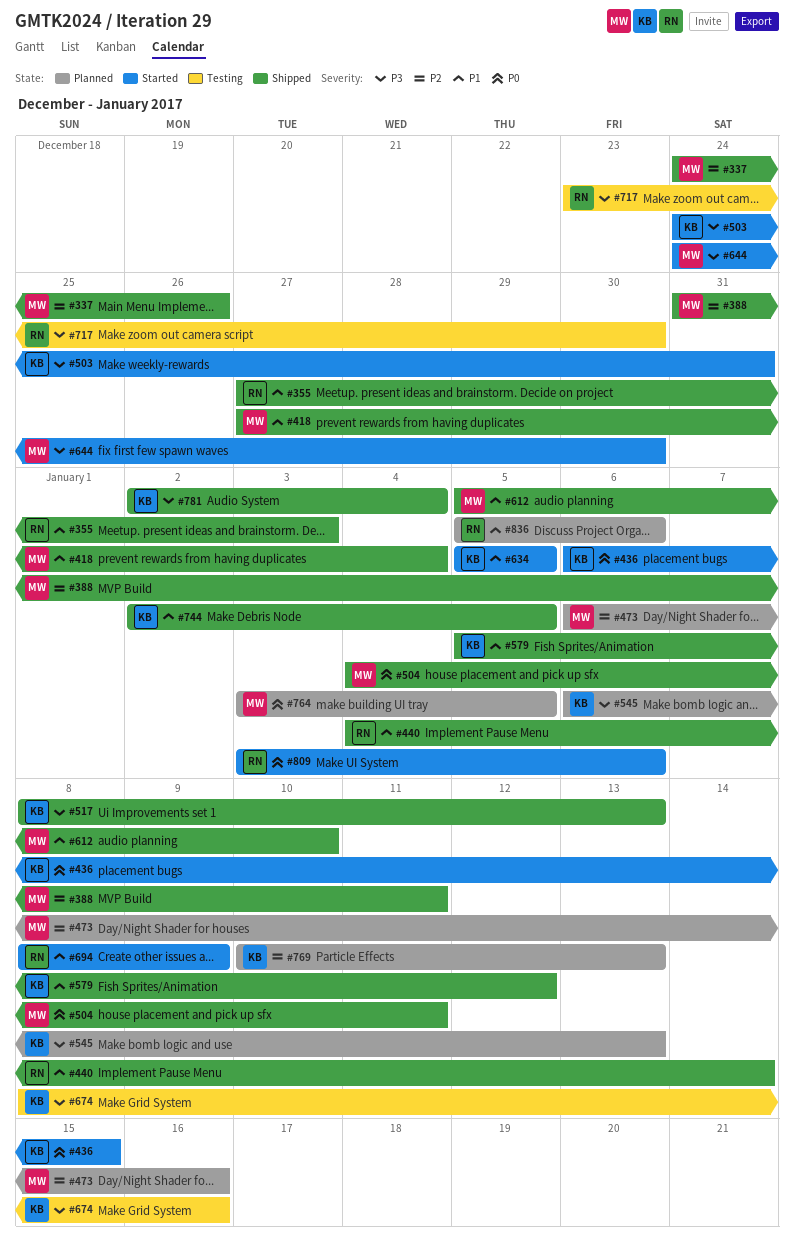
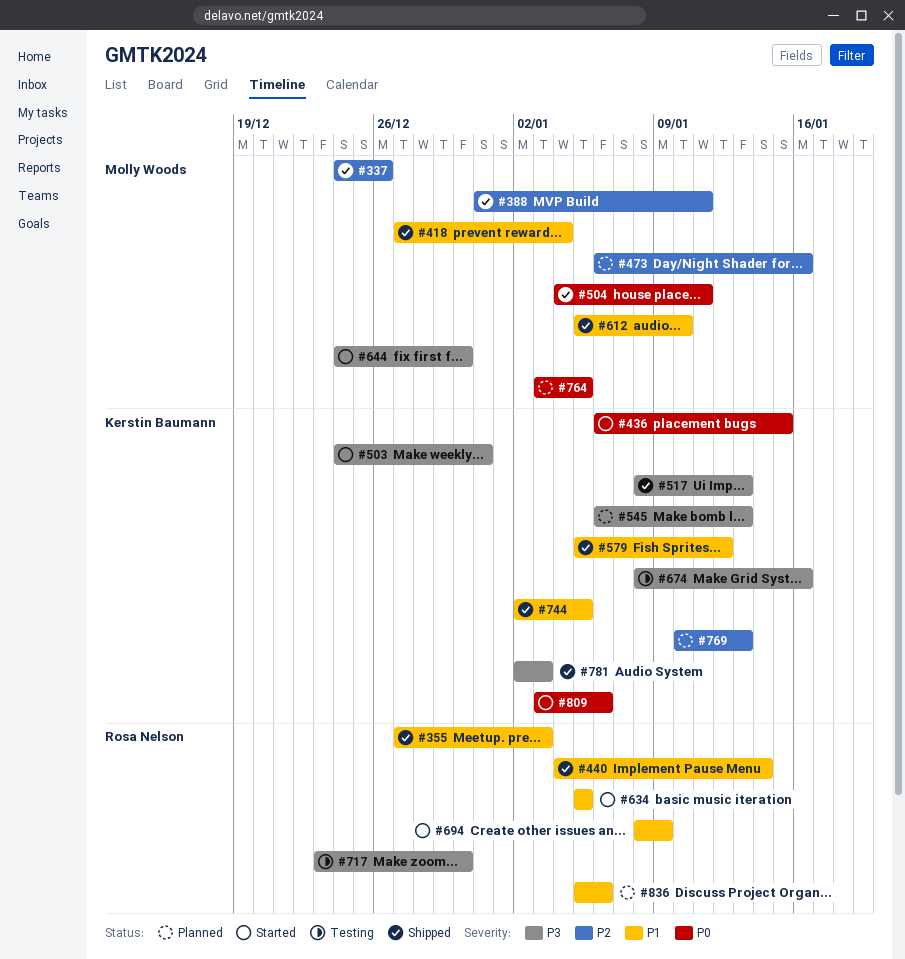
#634, owner: Kerstin Baumann -> Rosa Nelson
#781, due: Jan 4 -> Jan 3
#809, owner: Rosa Nelson -> Kerstin Baumann

